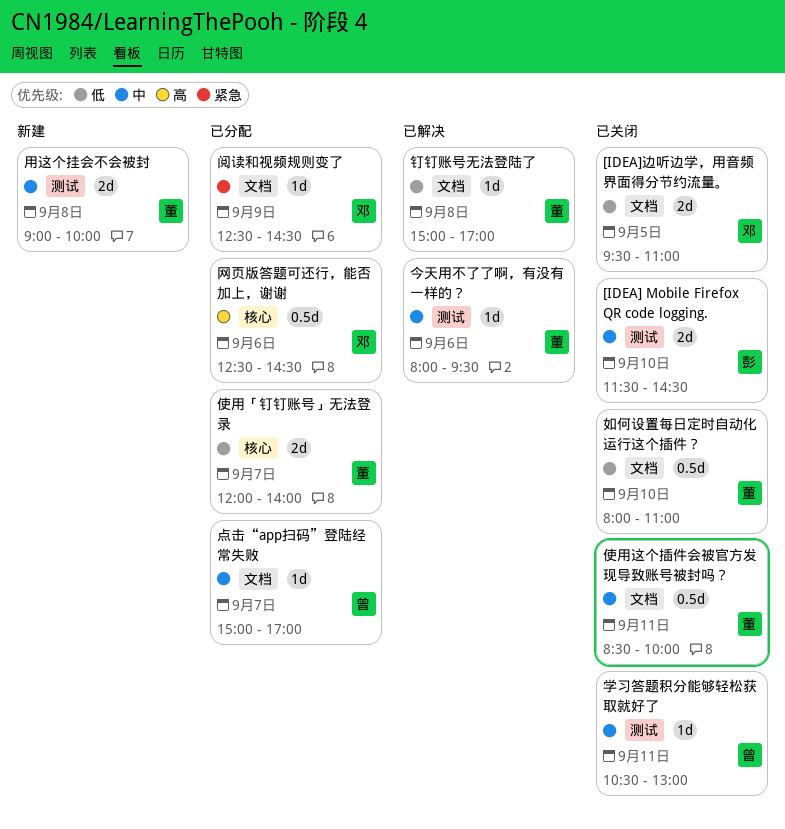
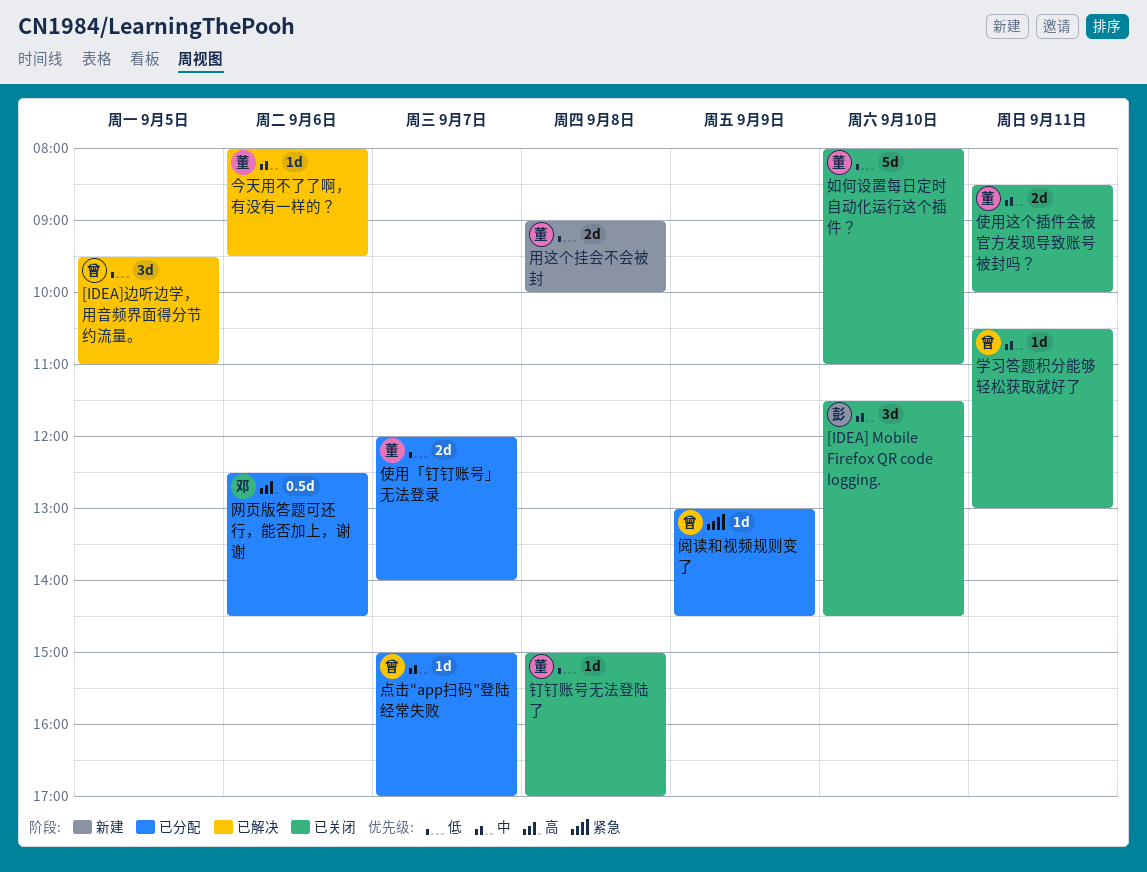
[IDEA] Mobile Firefox QR code logging., estimate: 2d -> 3d
[IDEA]边听边学，用音频界面得分节约流量。, status: 已关闭 -> 已解决
[IDEA]边听边学，用音频界面得分节约流量。, owner: 邓 -> 曾
[IDEA]边听边学，用音频界面得分节约流量。, estimate: 2d -> 3d
使用这个插件会被官方发现导致账号被封吗？, estimate: 0.5d -> 2d
如何设置每日定时自动化运行这个插件？, estimate: 0.5d -> 5d
用这个挂会不会被封, priority: 中 -> 低
钉钉账号无法登陆了, status: 已解决 -> 已关闭
阅读和视频规则变了, owner: 邓 -> 曾
阅读和视频规则变了, begins: 12:30 -> 13:00

